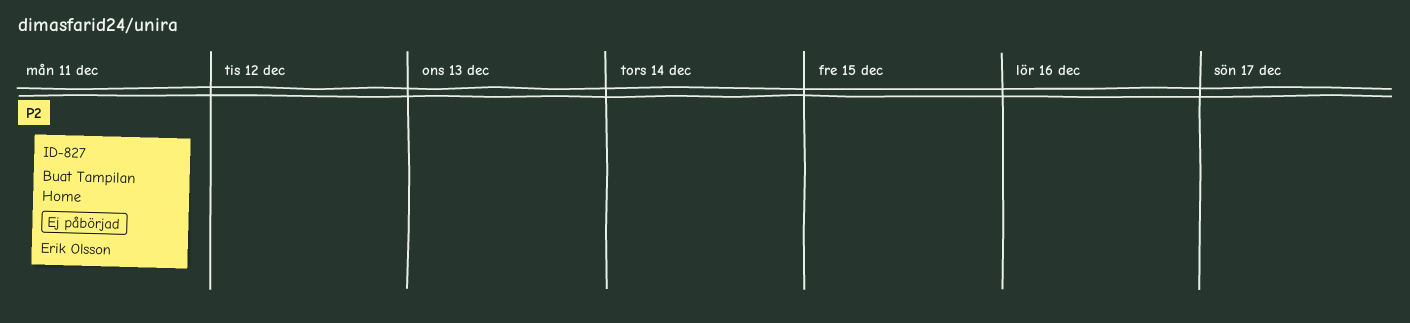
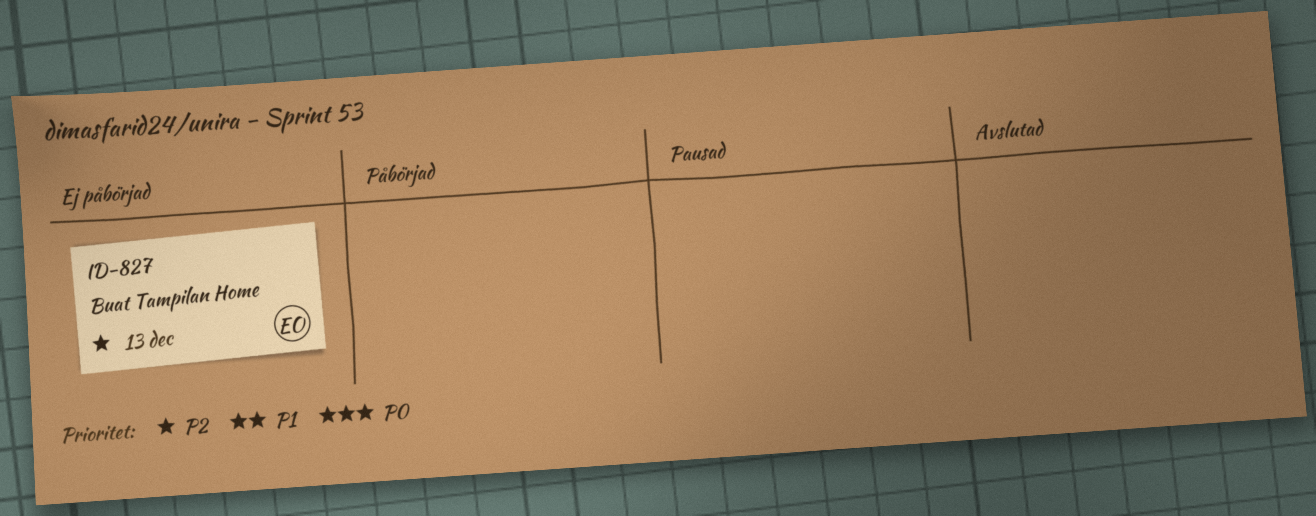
ID-827, due: Dec 11 -> Dec 13

